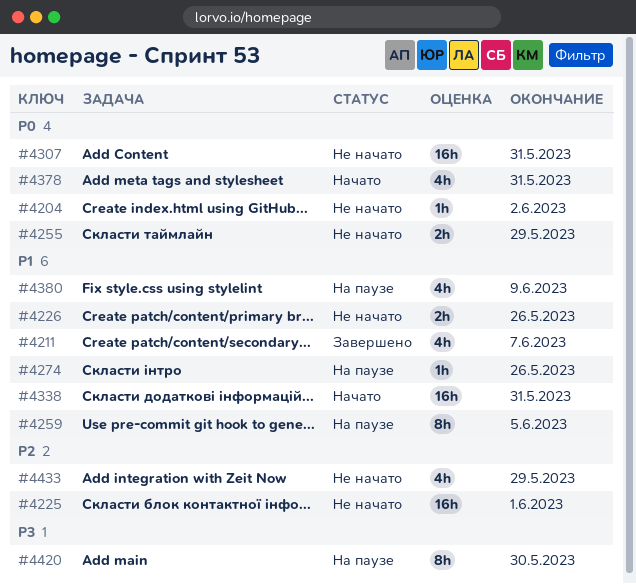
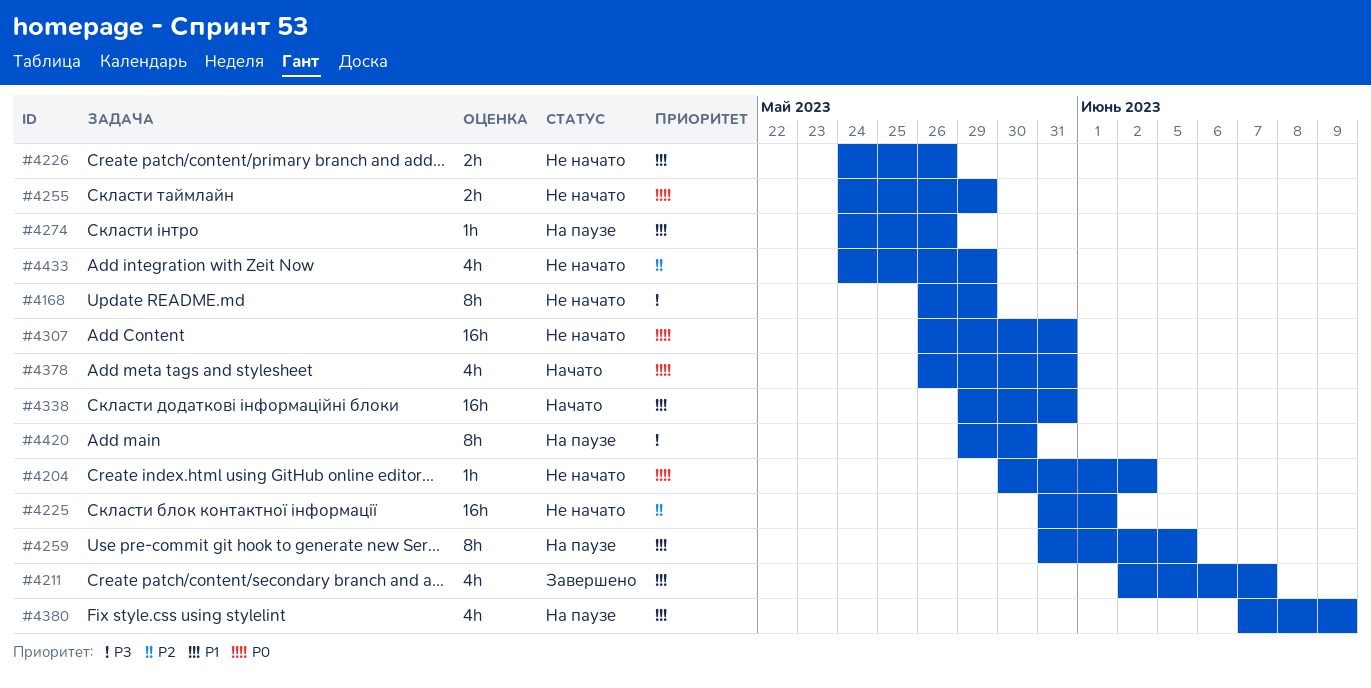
#4168: none -> present

